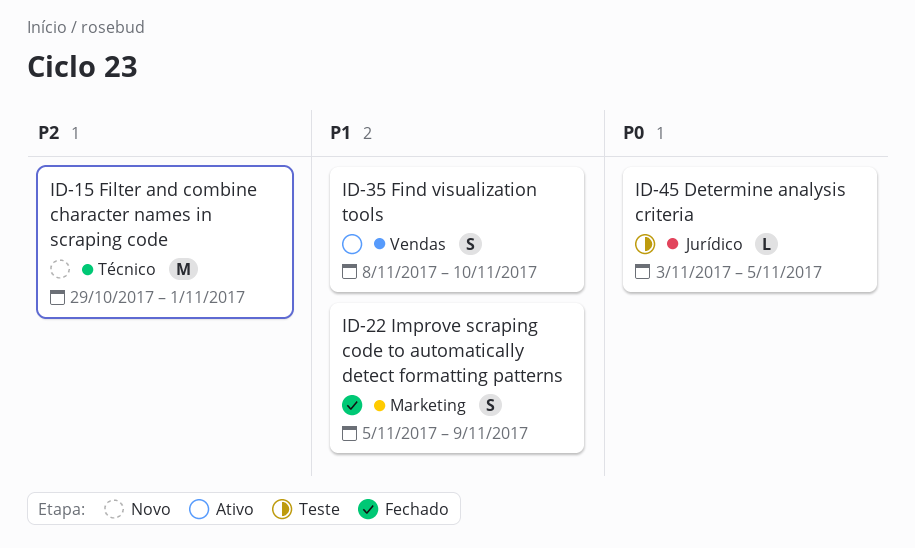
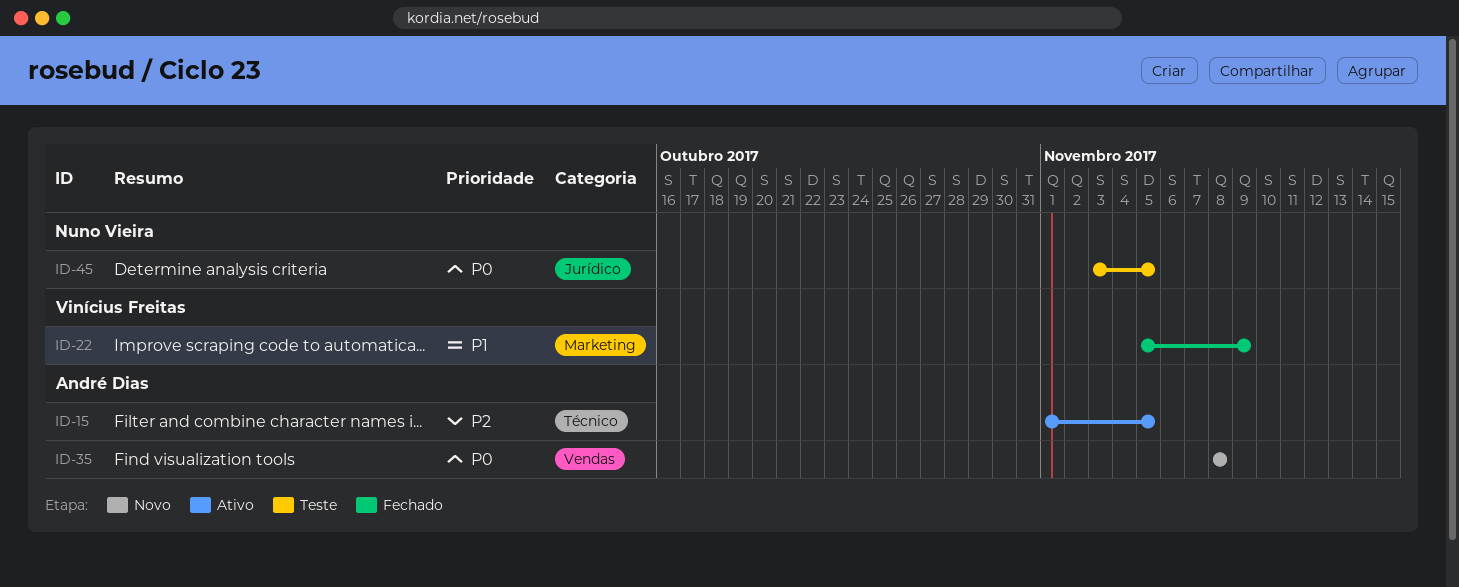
ID-15, status: Novo -> Ativo
ID-15, start: Oct 29 -> Nov 1
ID-15, due: Nov 1 -> Nov 5
ID-35, status: Ativo -> Novo
ID-35, priority: P1 -> P0
ID-35, due: Nov 10 -> Nov 8

